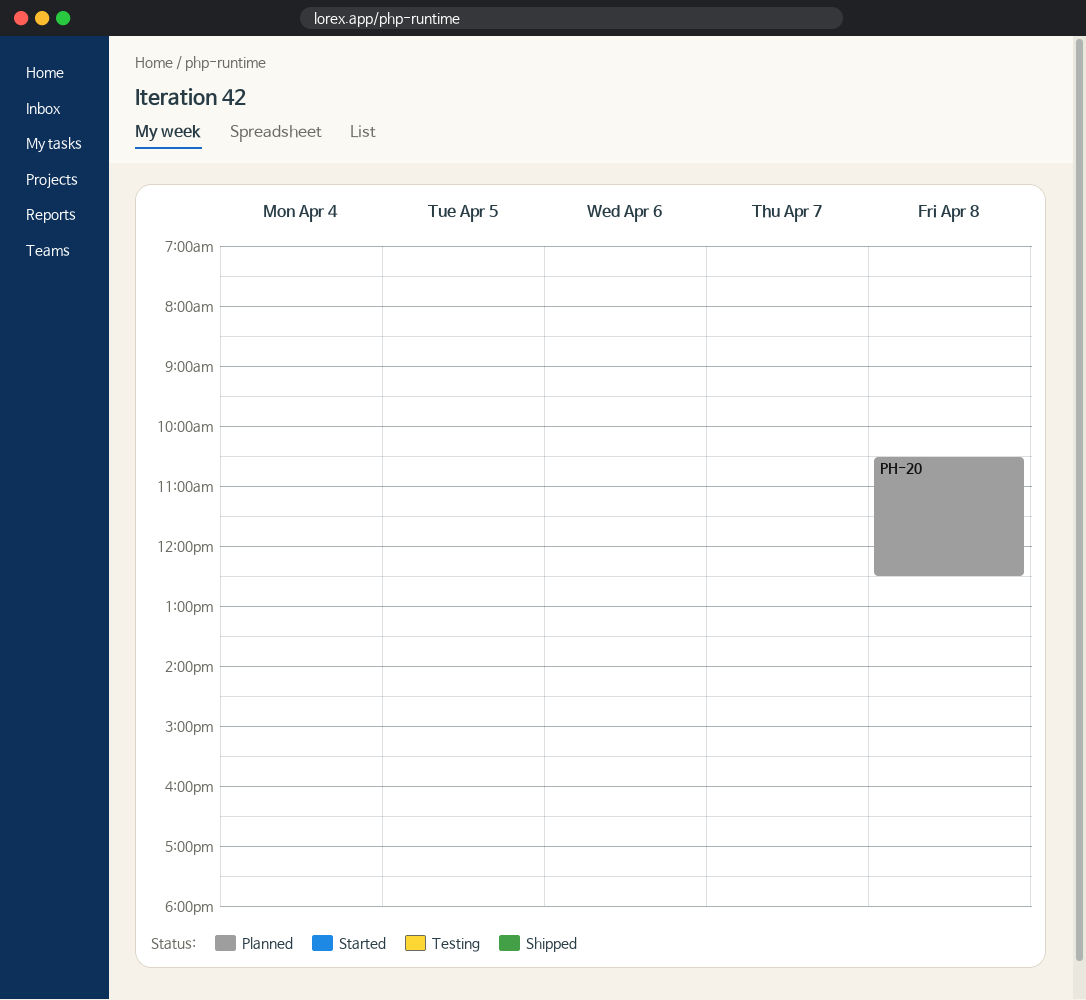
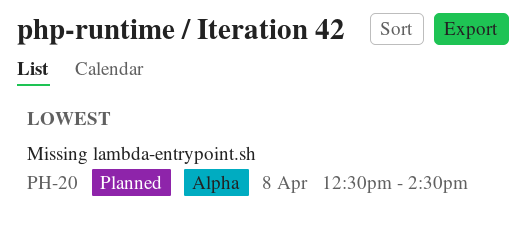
PH-20, begins: 10:30 -> 12:30
PH-20, ends: 12:30 -> 14:30

